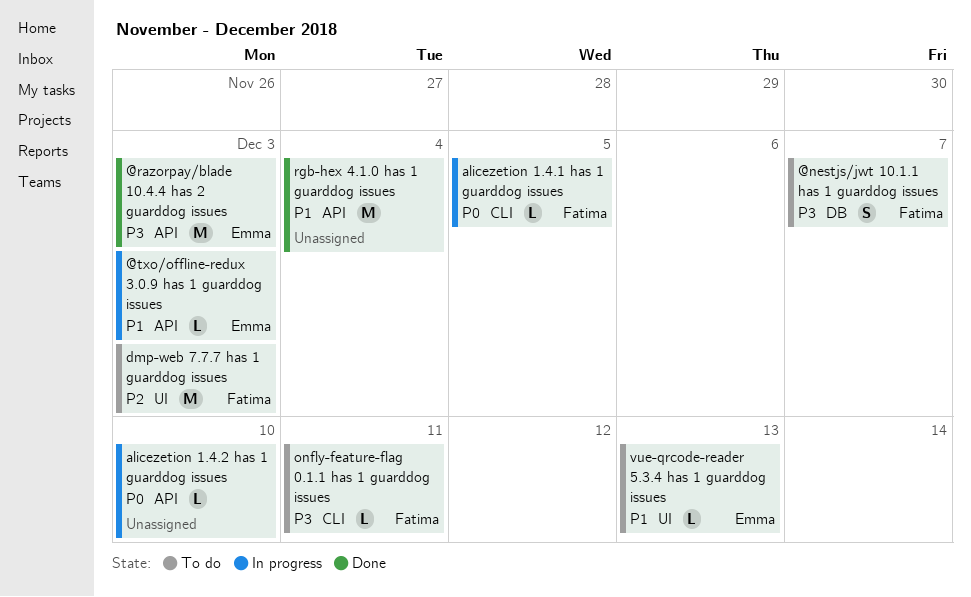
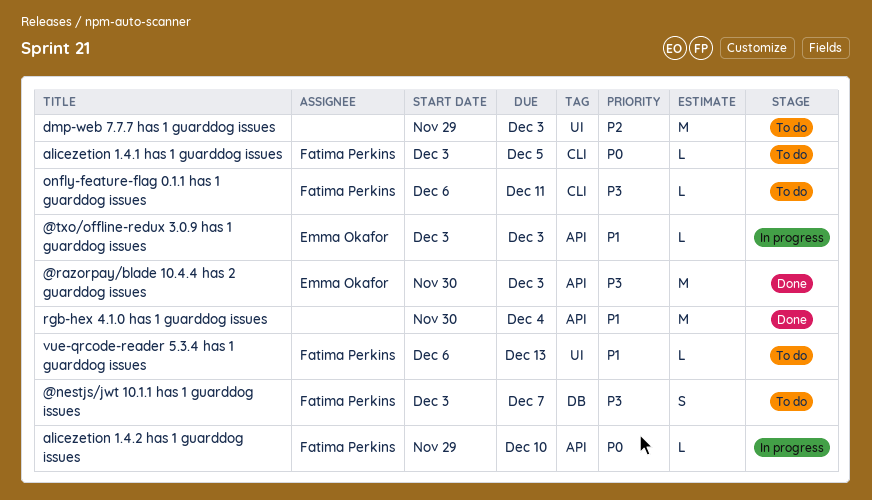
alicezetion 1.4.1 has 1 guarddog issues, status: In progress -> To do
alicezetion 1.4.2 has 1 guarddog issues, owner: none -> Fatima Perkins
dmp-web 7.7.7 has 1 guarddog issues, owner: Fatima Perkins -> none
vue-qrcode-reader 5.3.4 has 1 guarddog issues, owner: Emma Okafor -> Fatima Perkins

